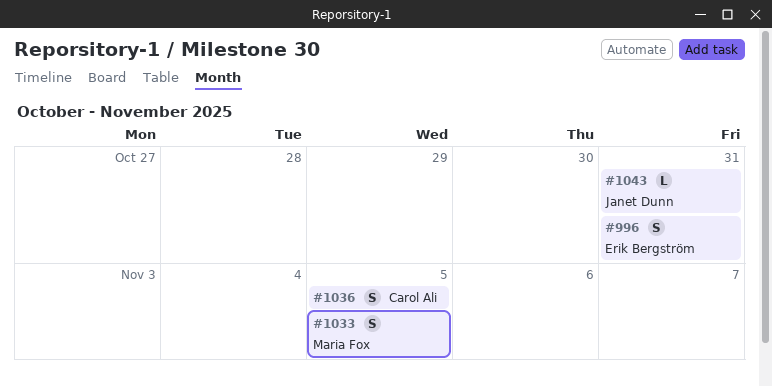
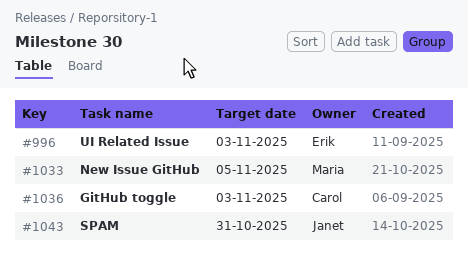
#996, due: Oct 31 -> Nov 3
#1036, due: Nov 5 -> Nov 3

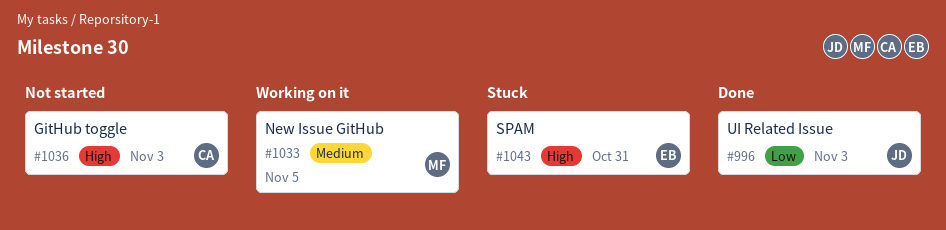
#996, owner: Erik -> Janet
#1043, owner: Janet -> Erik

